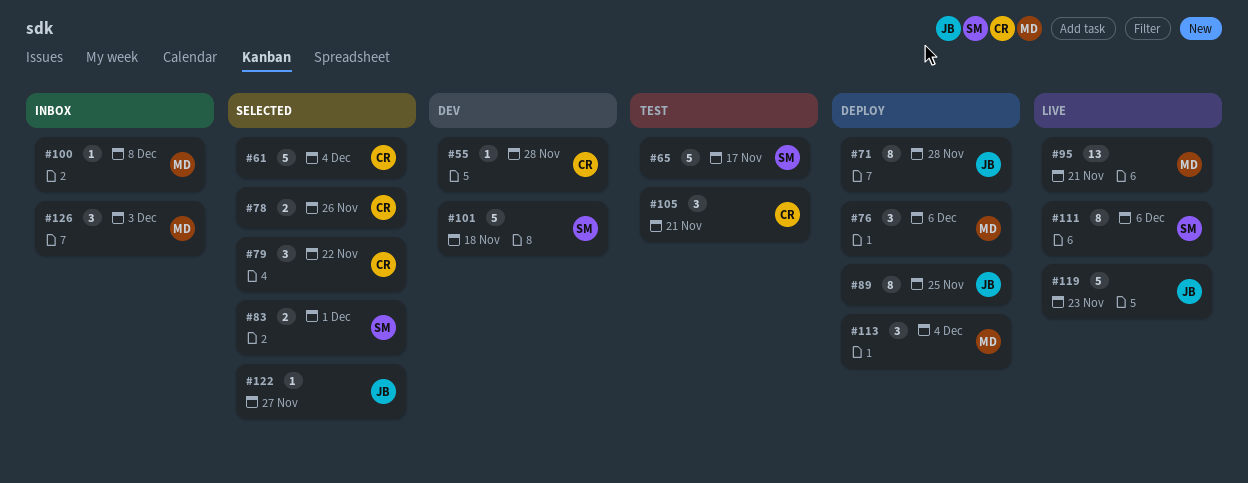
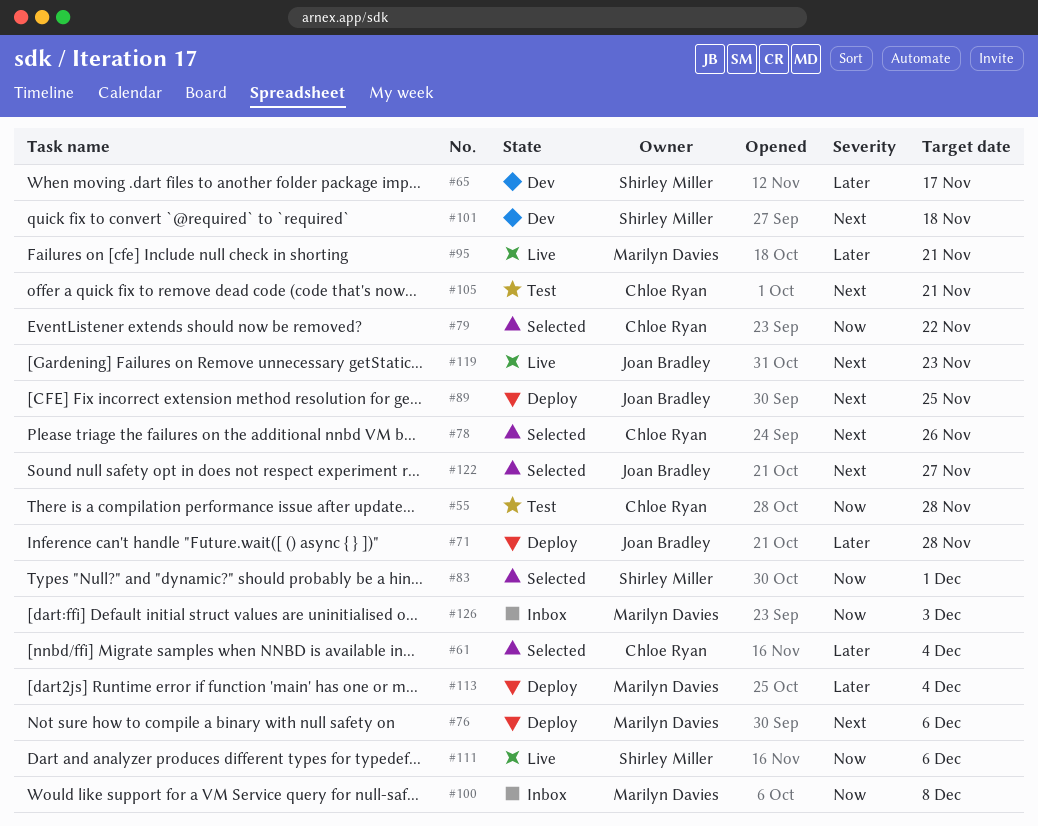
#55, status: Dev -> Test
#65, status: Test -> Dev

